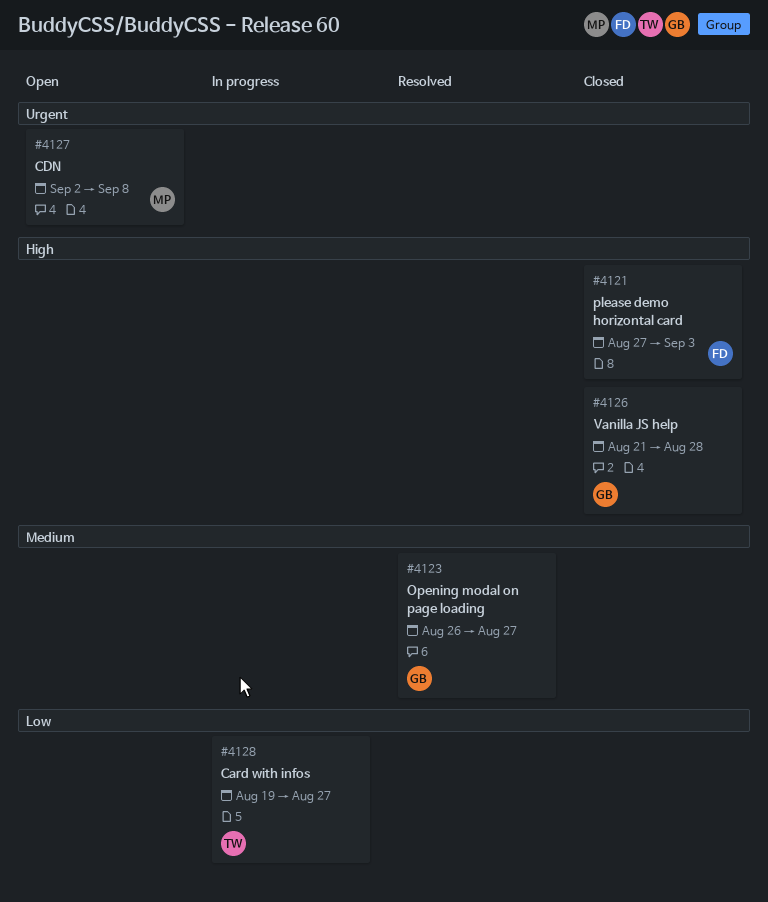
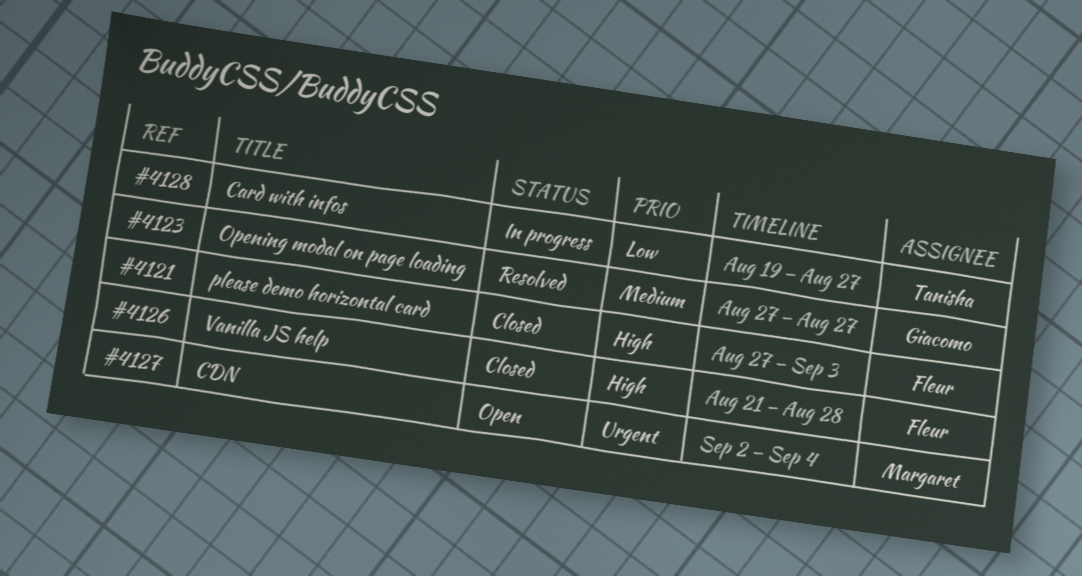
#4123, start: Aug 26 -> Aug 27
#4126, owner: Giacomo -> Fleur
#4127, due: Sep 8 -> Sep 4

